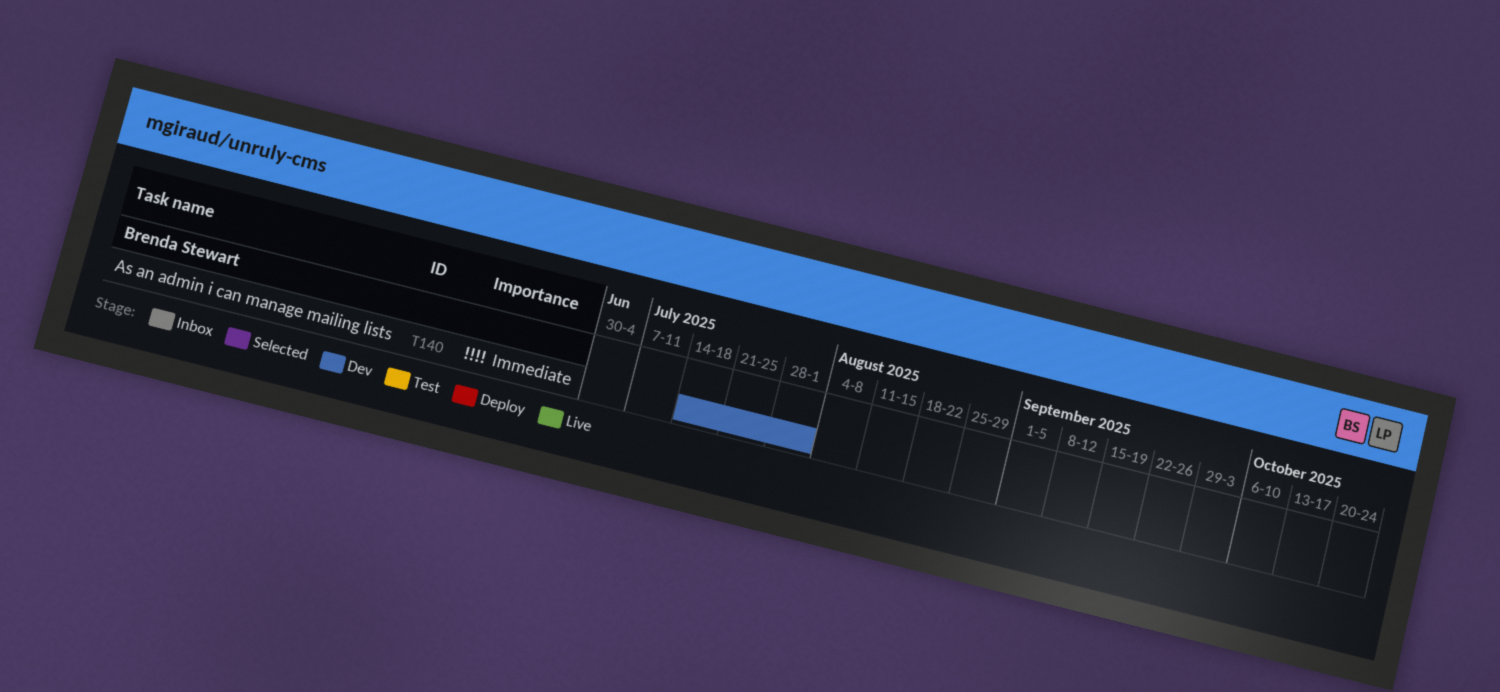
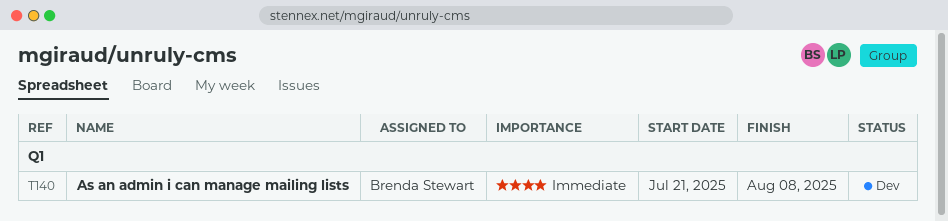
T140, start: Jul 14 -> Jul 21
T140, due: Aug 1 -> Aug 8

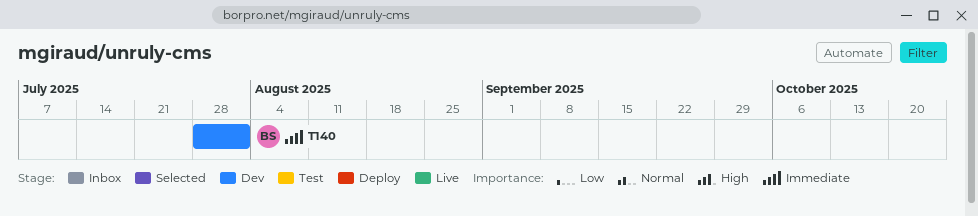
T140, start: Jul 21 -> Jul 28
T140, due: Aug 8 -> Aug 1

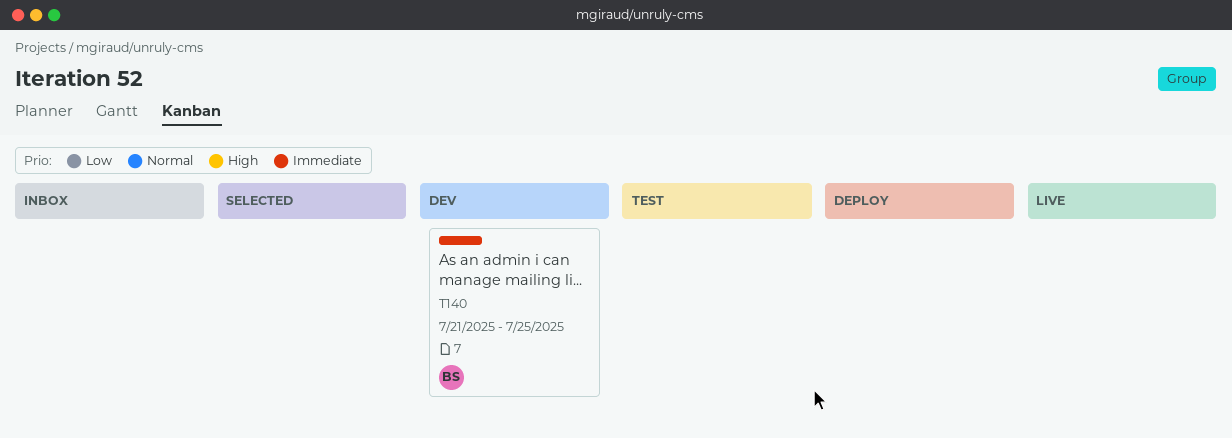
T140, start: Jul 28 -> Jul 21
T140, due: Aug 1 -> Jul 25

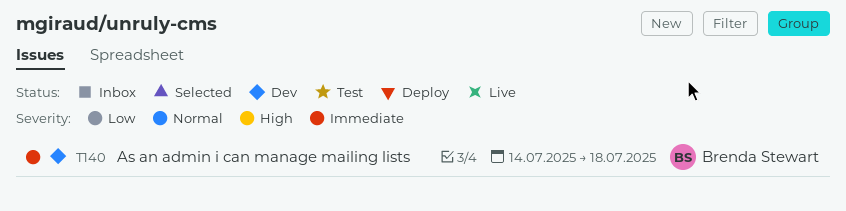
T140, start: Jul 21 -> Jul 14
T140, due: Jul 25 -> Jul 18

